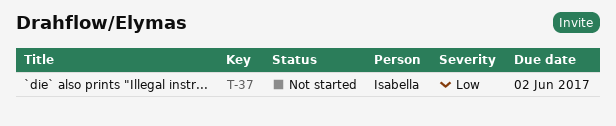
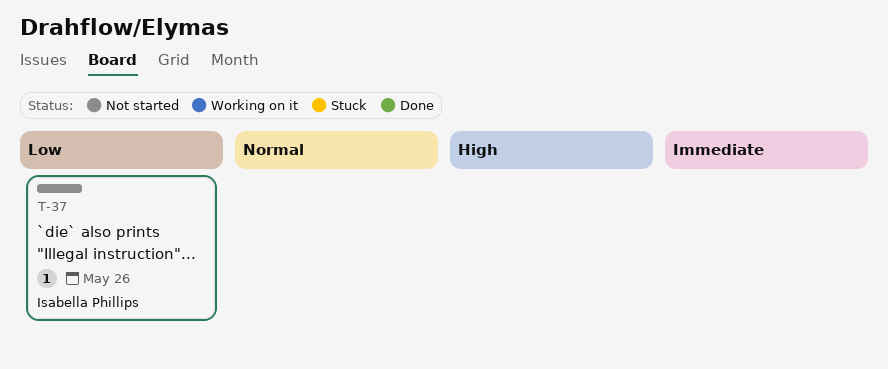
T-37, due: Jun 2 -> May 26

